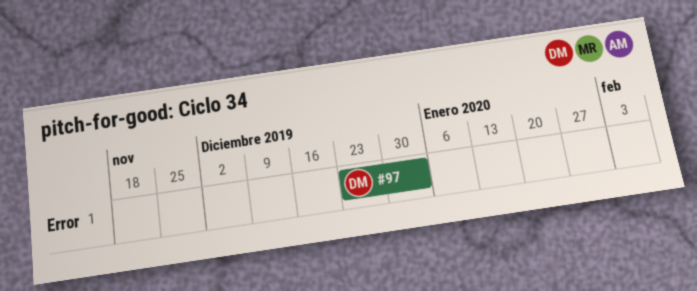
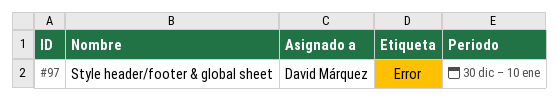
#97, start: Dec 23 -> Dec 30
#97, due: Jan 3 -> Jan 10

